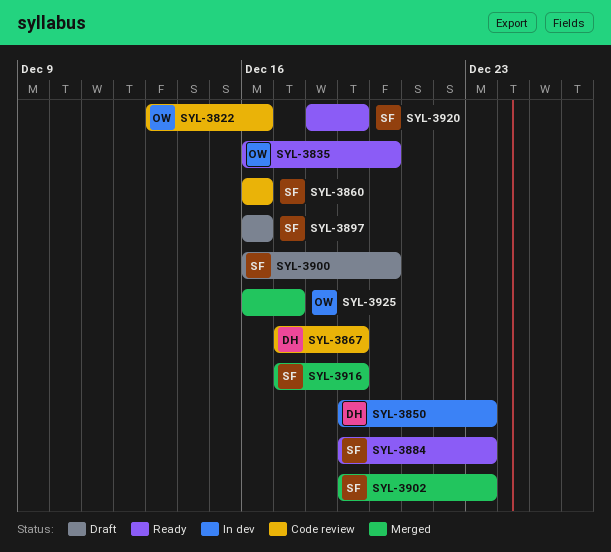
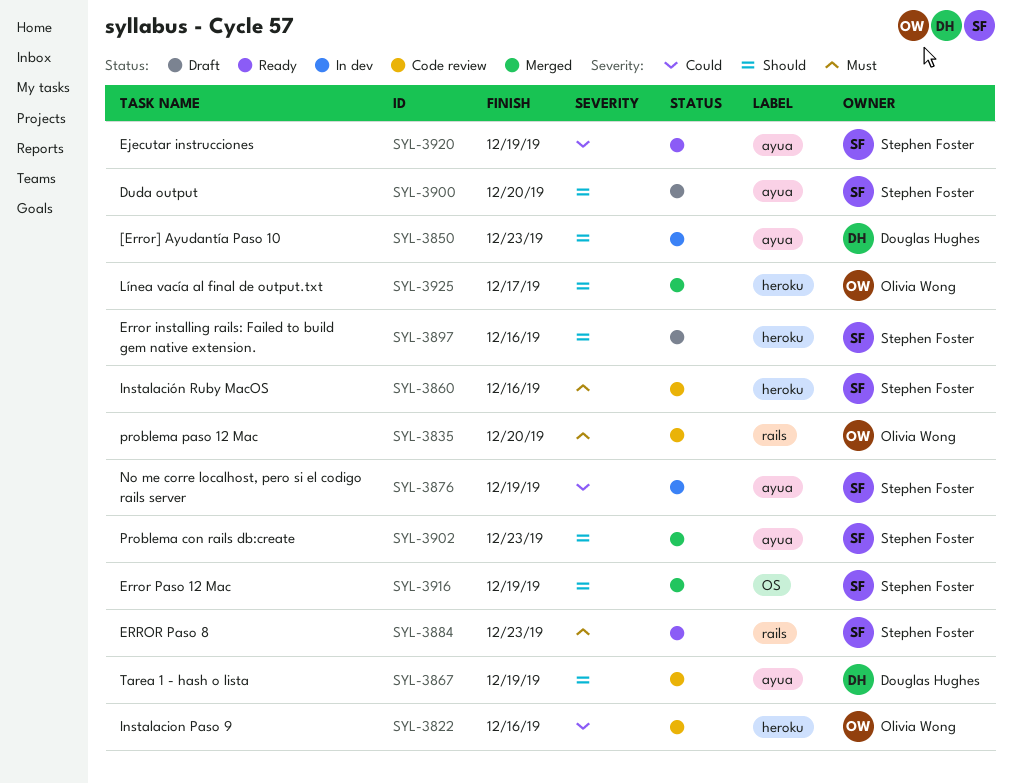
SYL-3835, status: Ready -> Code review
SYL-3876: none -> present

